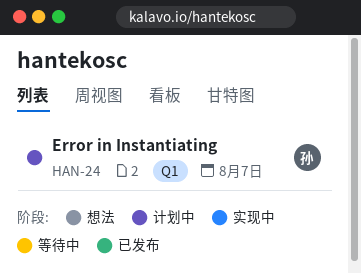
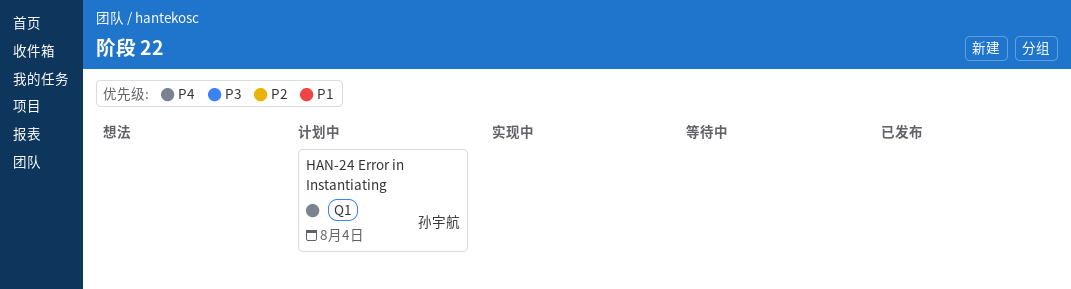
HAN-24, due: Aug 7 -> Aug 4

